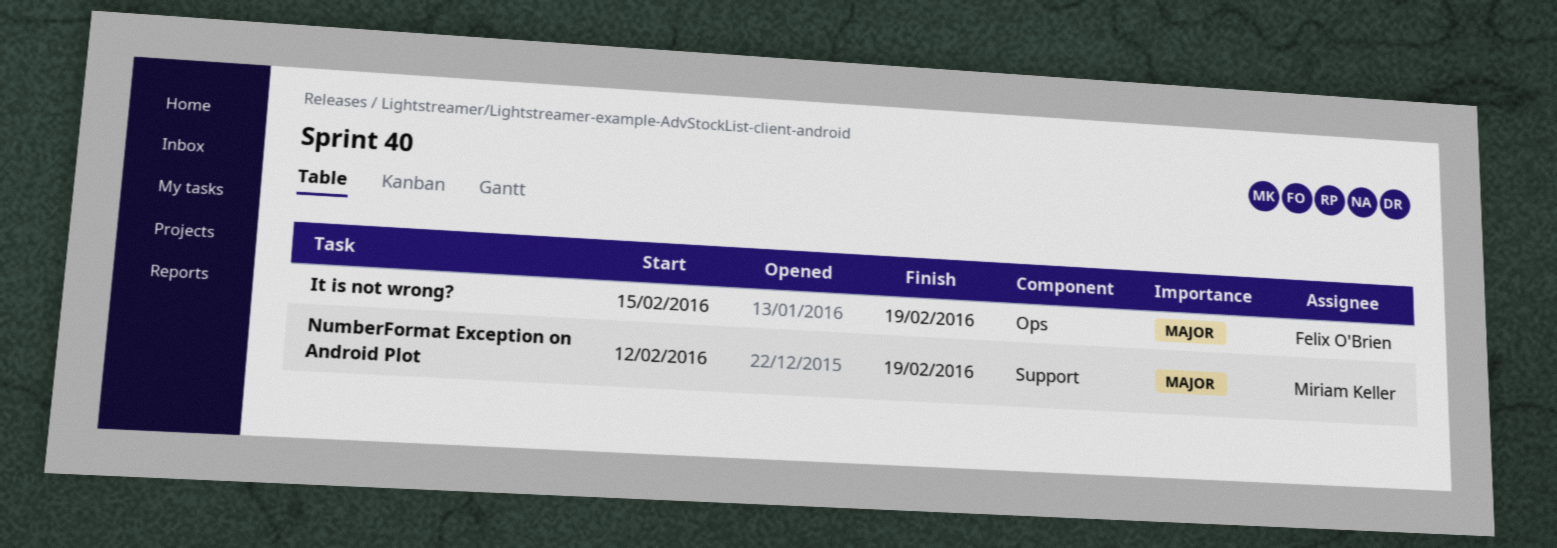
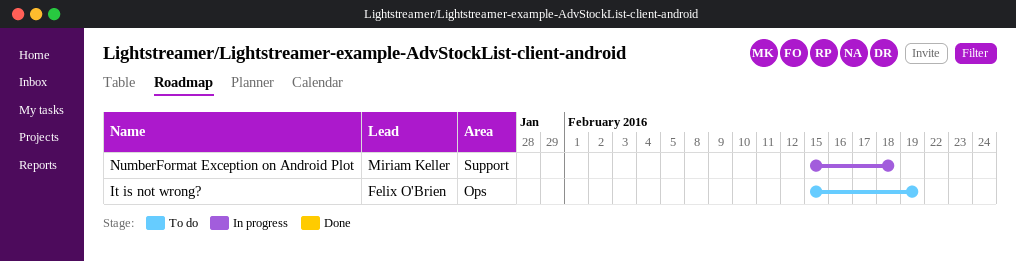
NumberFormat Exception on Android Plot, start: Feb 12 -> Feb 15
NumberFormat Exception on Android Plot, due: Feb 19 -> Feb 18

